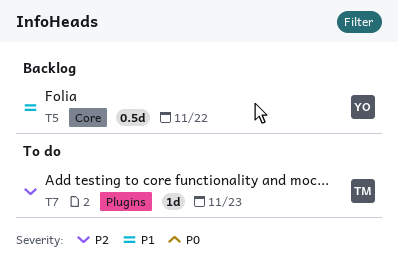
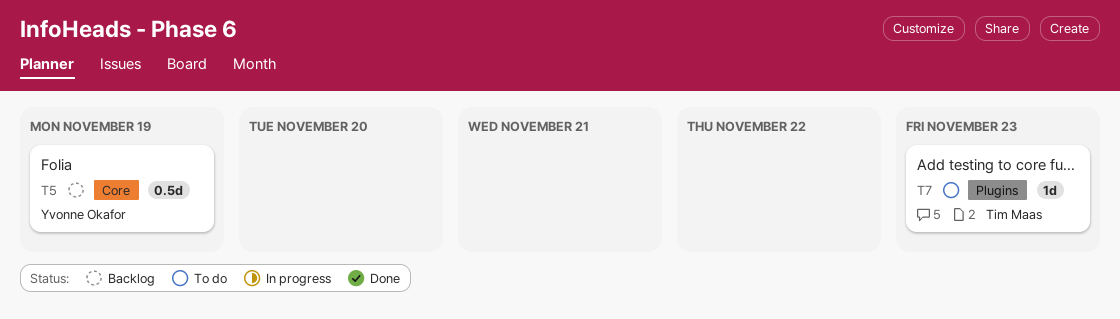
T5, due: Nov 22 -> Nov 19

